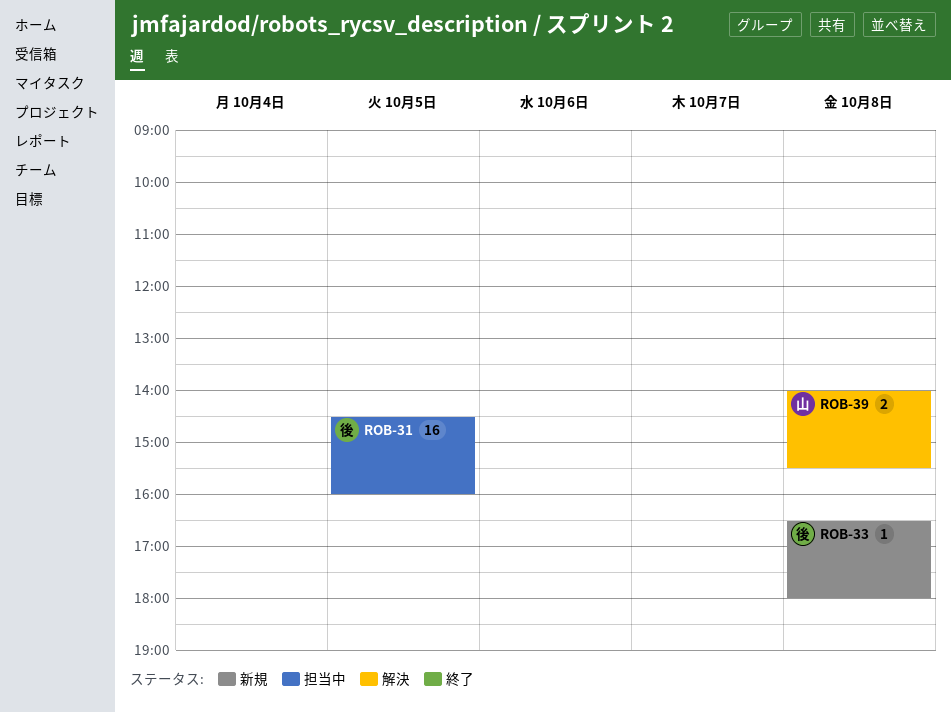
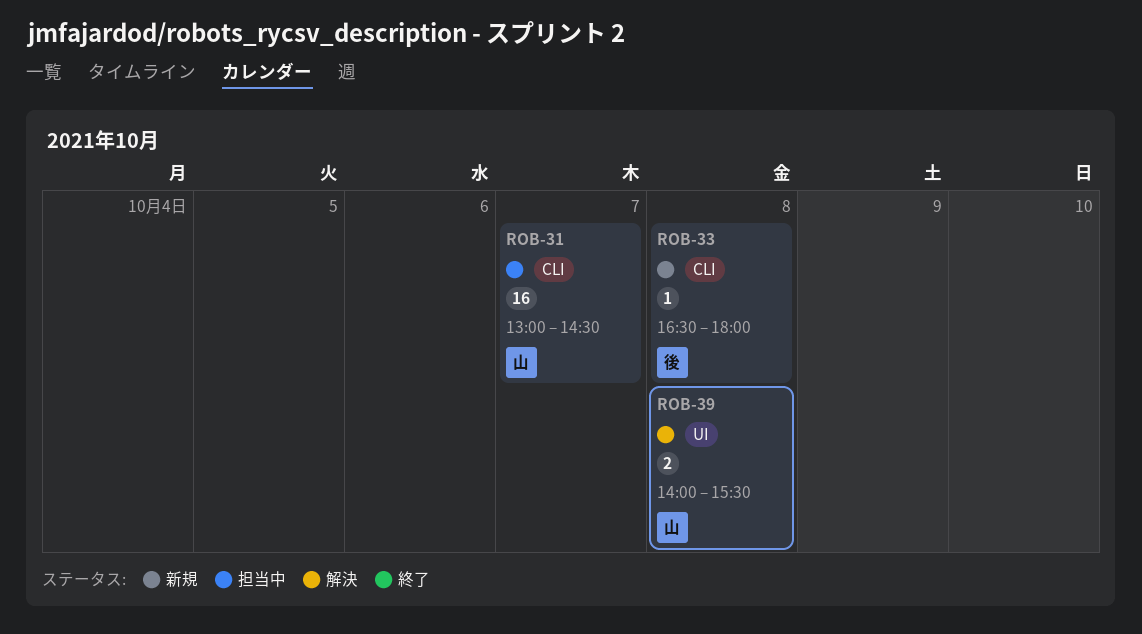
ROB-31, owner: 後 -> 山
ROB-31, day: Oct 5 -> Oct 7
ROB-31, begins: 14:30 -> 13:00
ROB-31, ends: 16:00 -> 14:30

